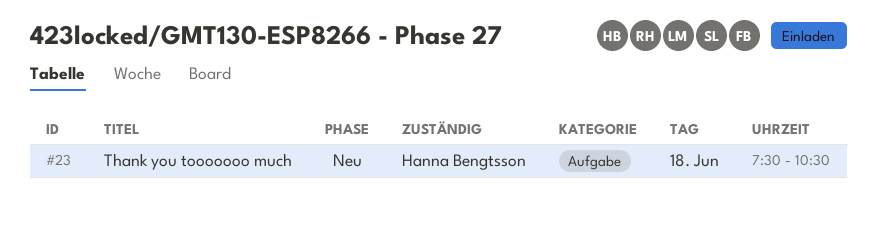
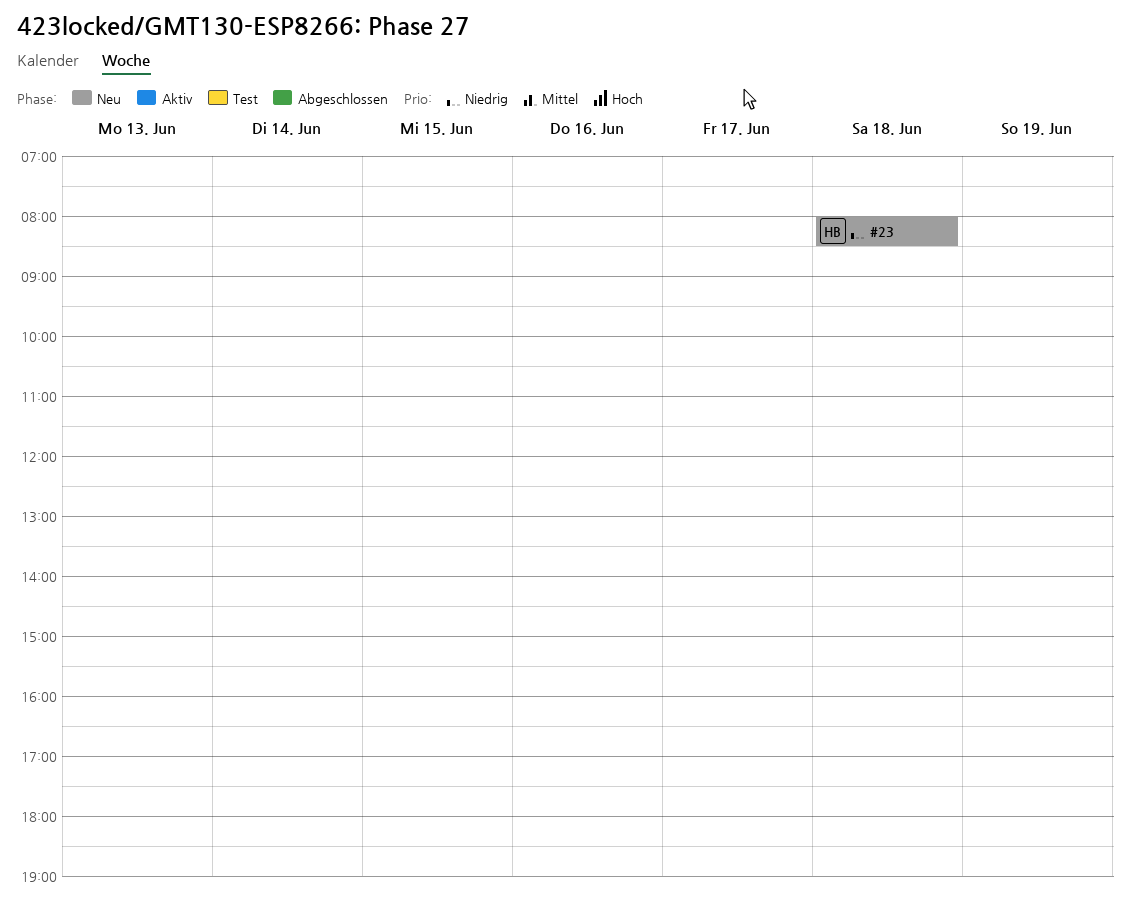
#23, begins: 07:30 -> 08:00
#23, ends: 10:30 -> 08:30

